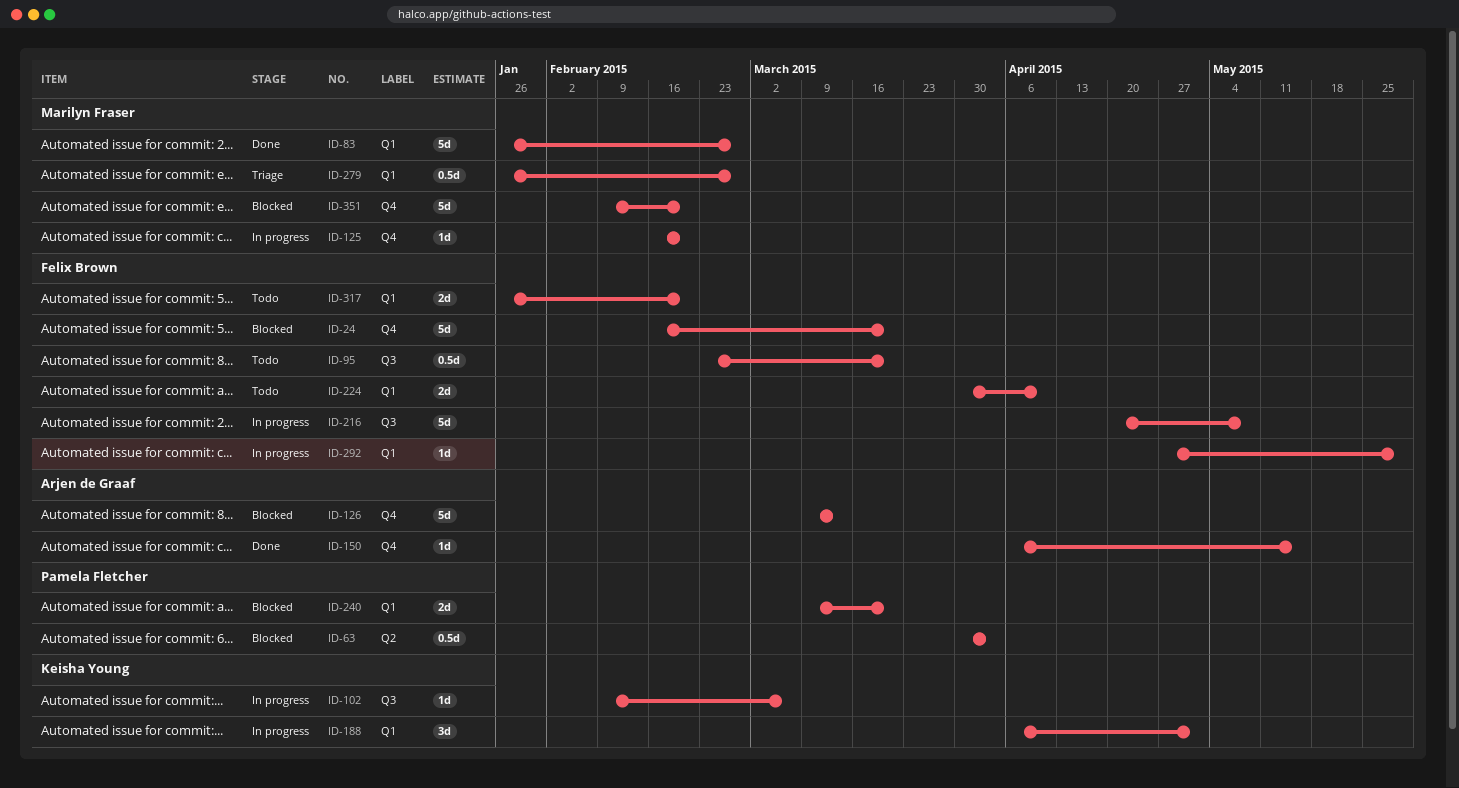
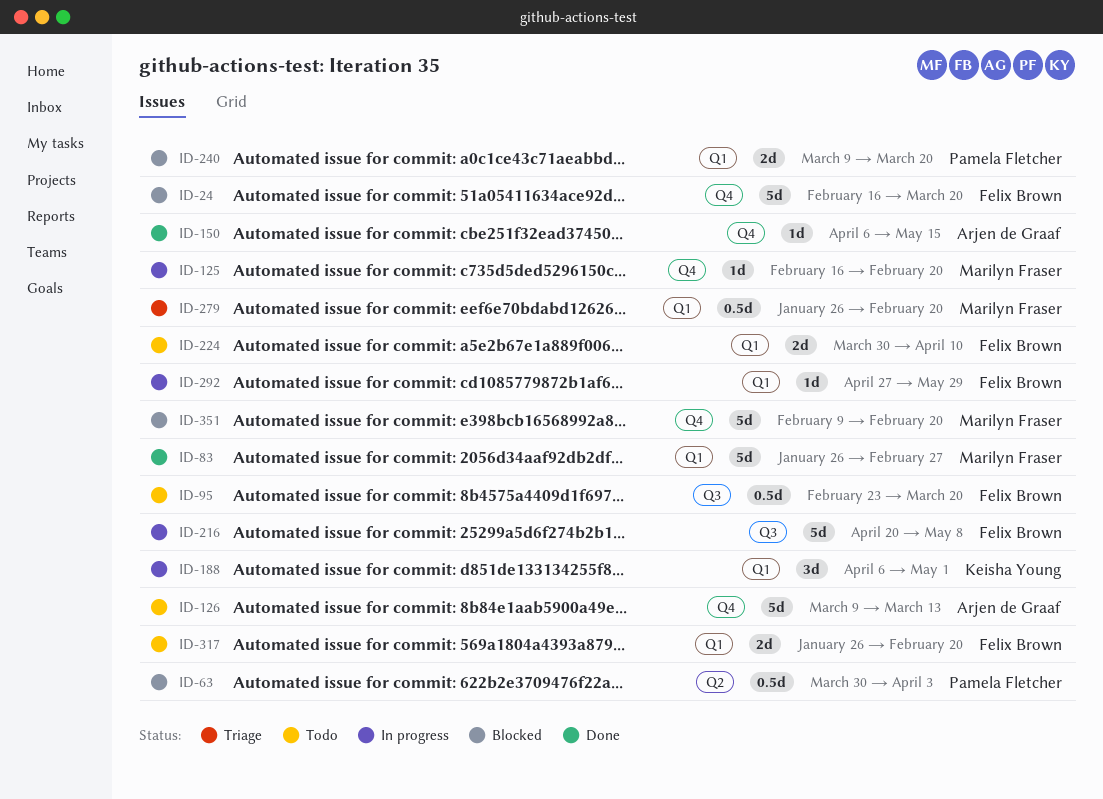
ID-102: present -> none
ID-126, status: Blocked -> Todo
ID-279, due: Feb 27 -> Feb 20

